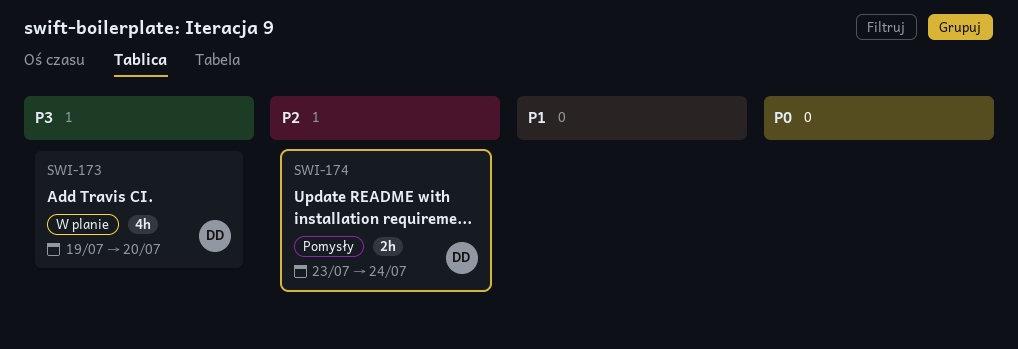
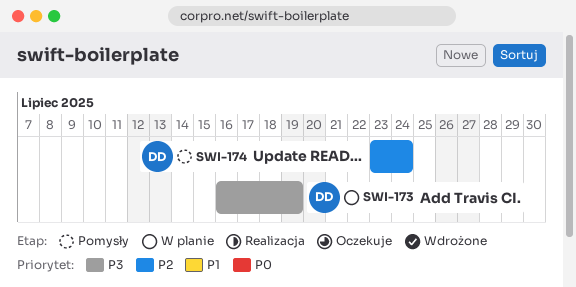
SWI-173, start: Jul 19 -> Jul 16
SWI-173, due: Jul 20 -> Jul 19

